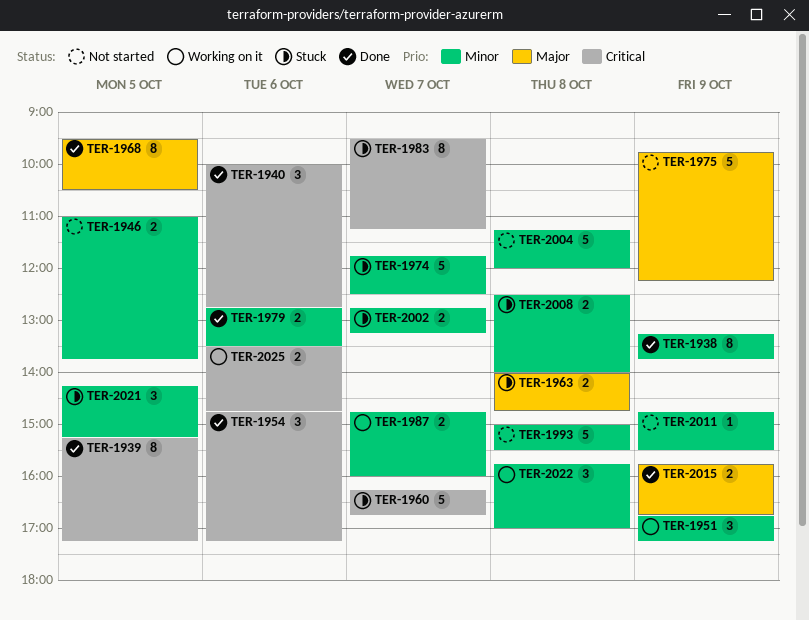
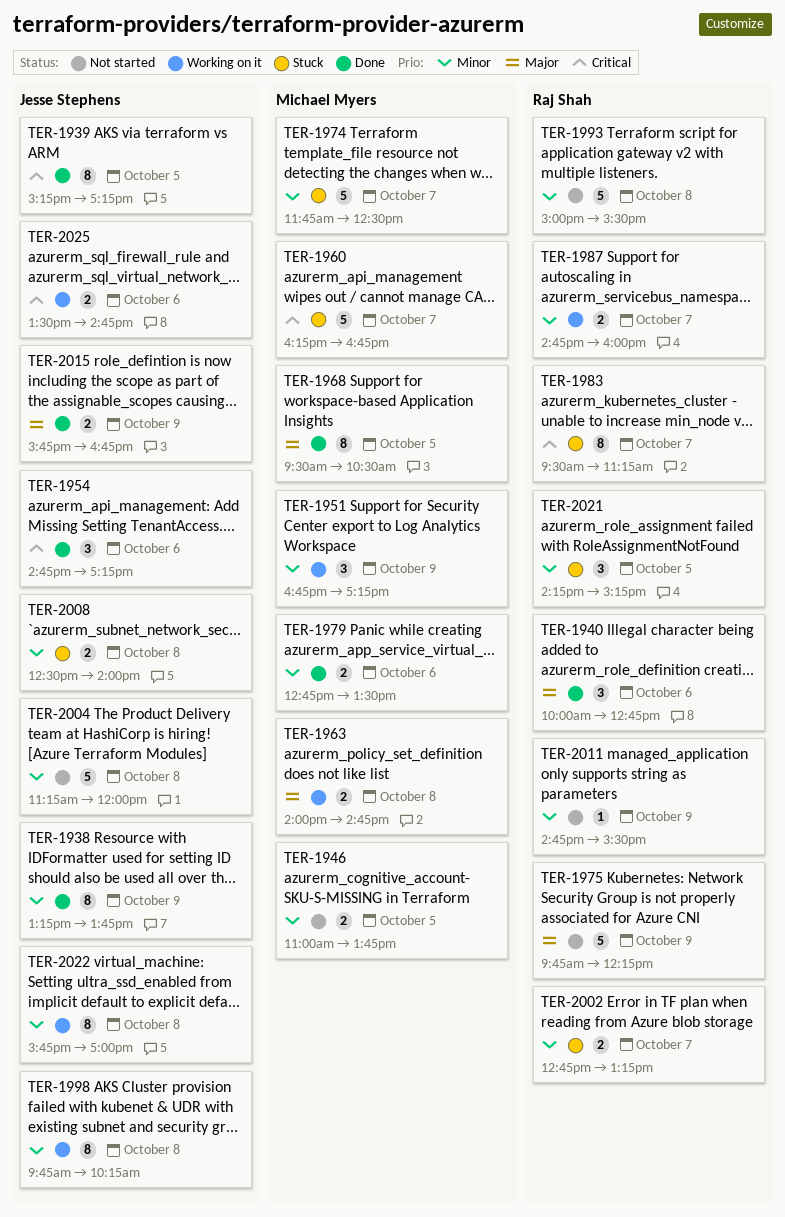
TER-1940, priority: Critical -> Major
TER-1963, status: Stuck -> Working on it
TER-1998: none -> present
TER-2022, estimate: 3 -> 8

